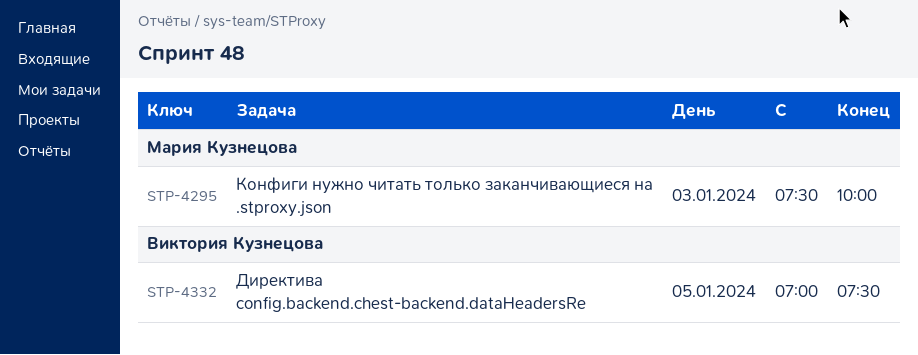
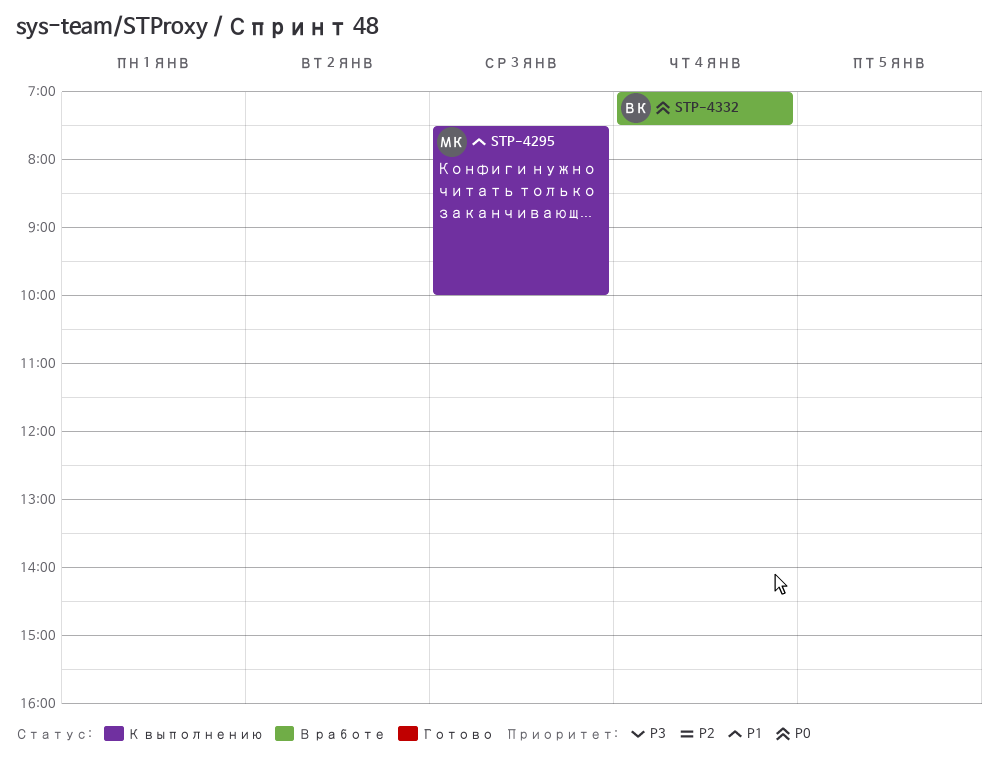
STP-4332, day: Jan 5 -> Jan 4

